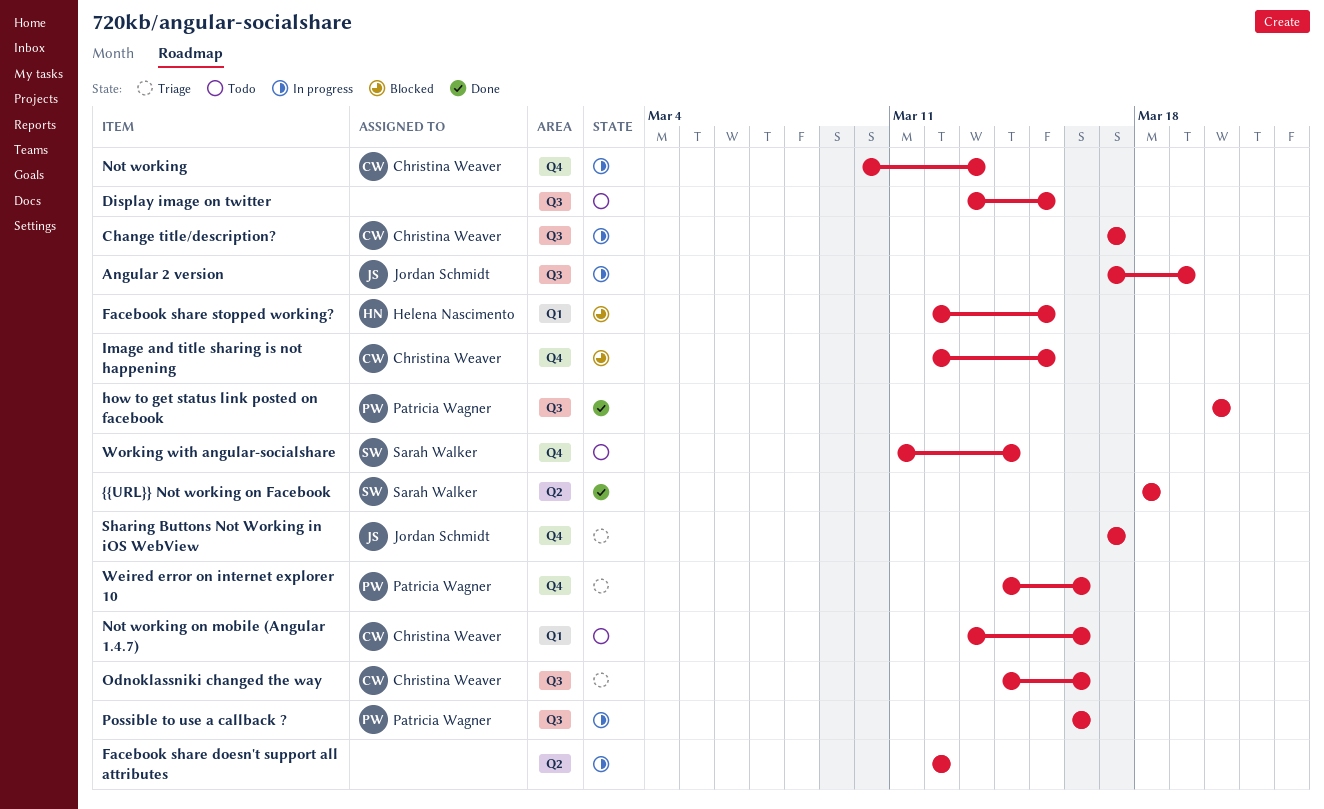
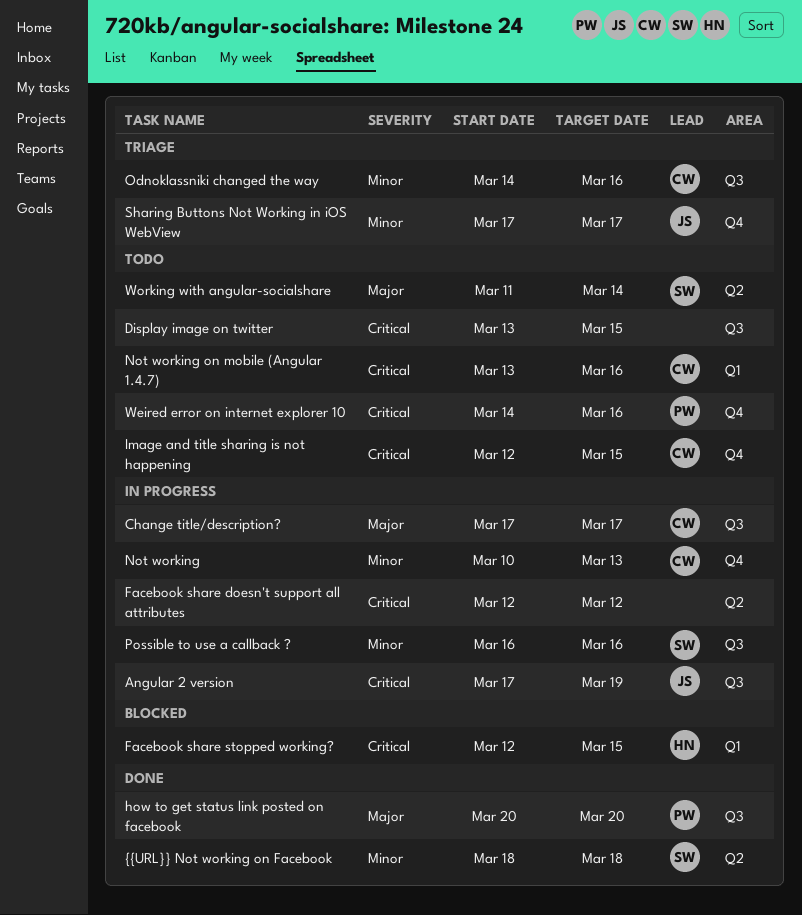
Image and title sharing is not happening, status: Blocked -> Todo
Possible to use a callback ?, owner: Patricia Wagner -> Sarah Walker
Weired error on internet explorer 10, status: Triage -> Todo
Working with angular-socialshare, label: Q4 -> Q2

